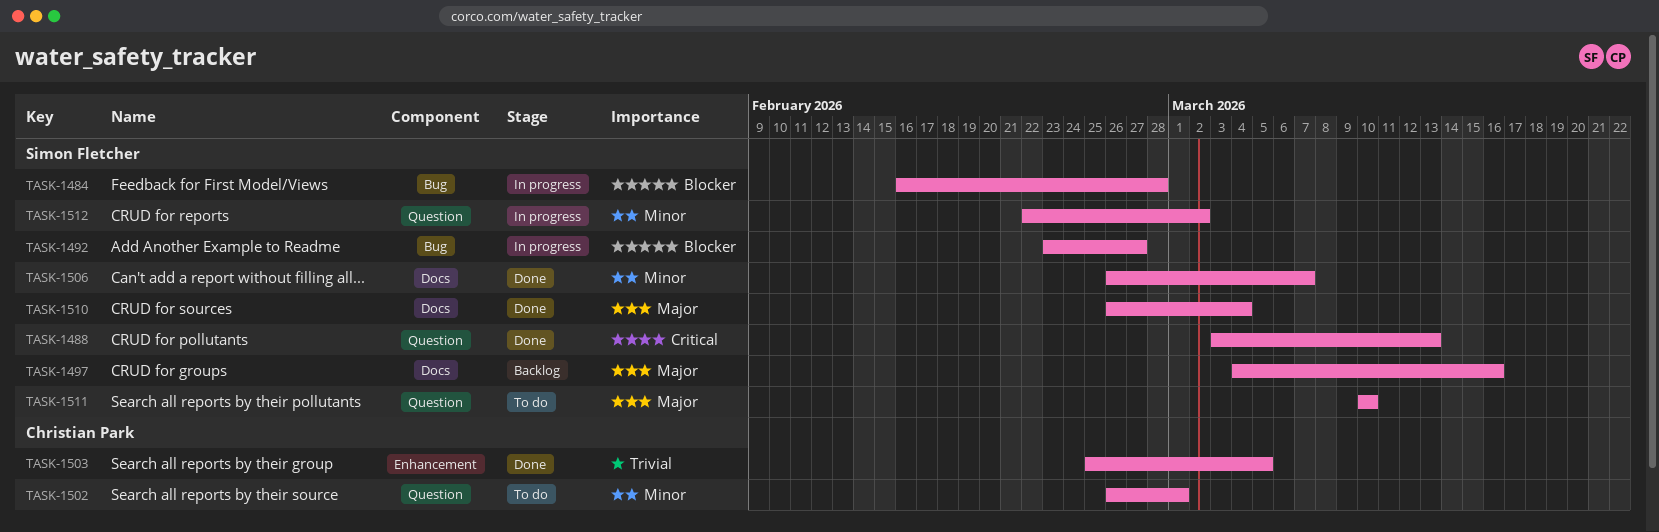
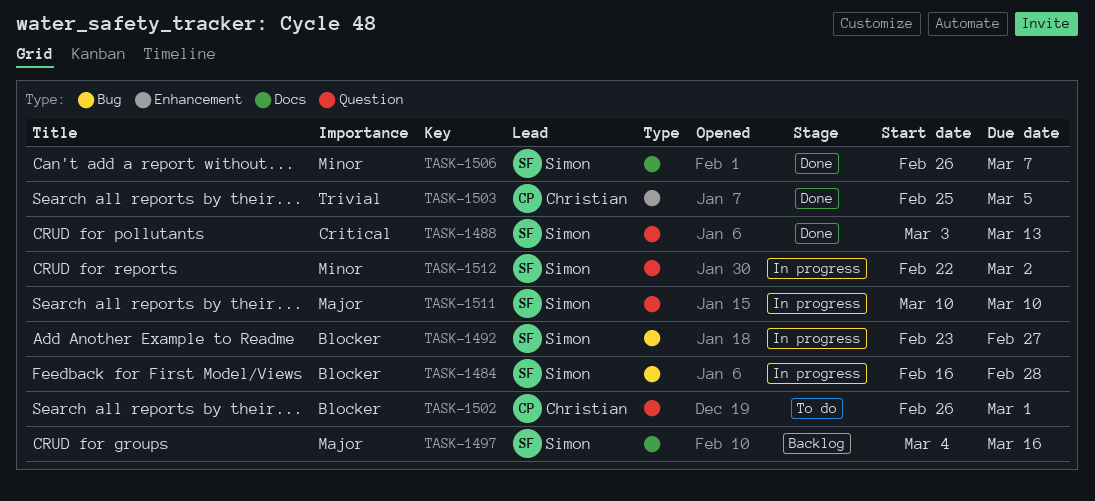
TASK-1502, priority: Minor -> Blocker
TASK-1510: present -> none
TASK-1511, status: To do -> In progress

